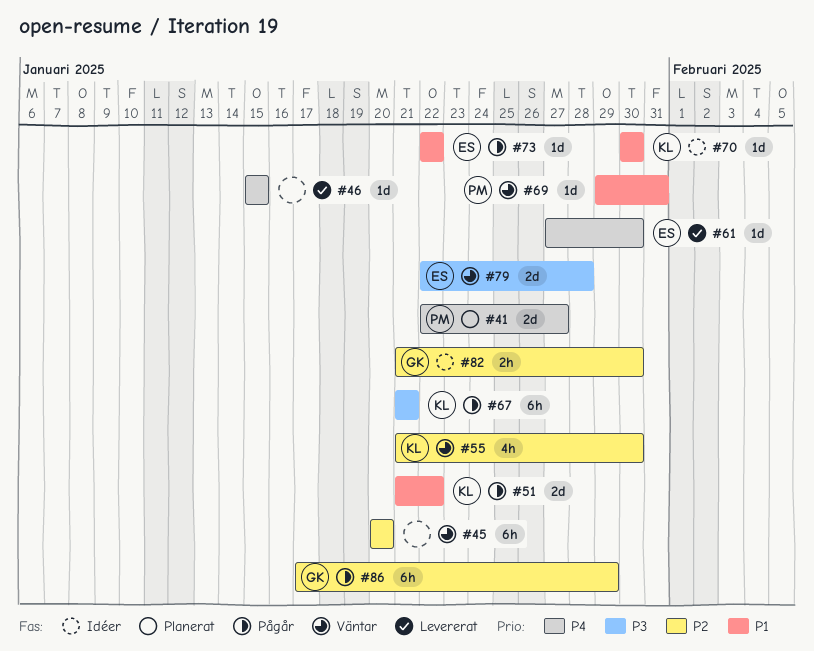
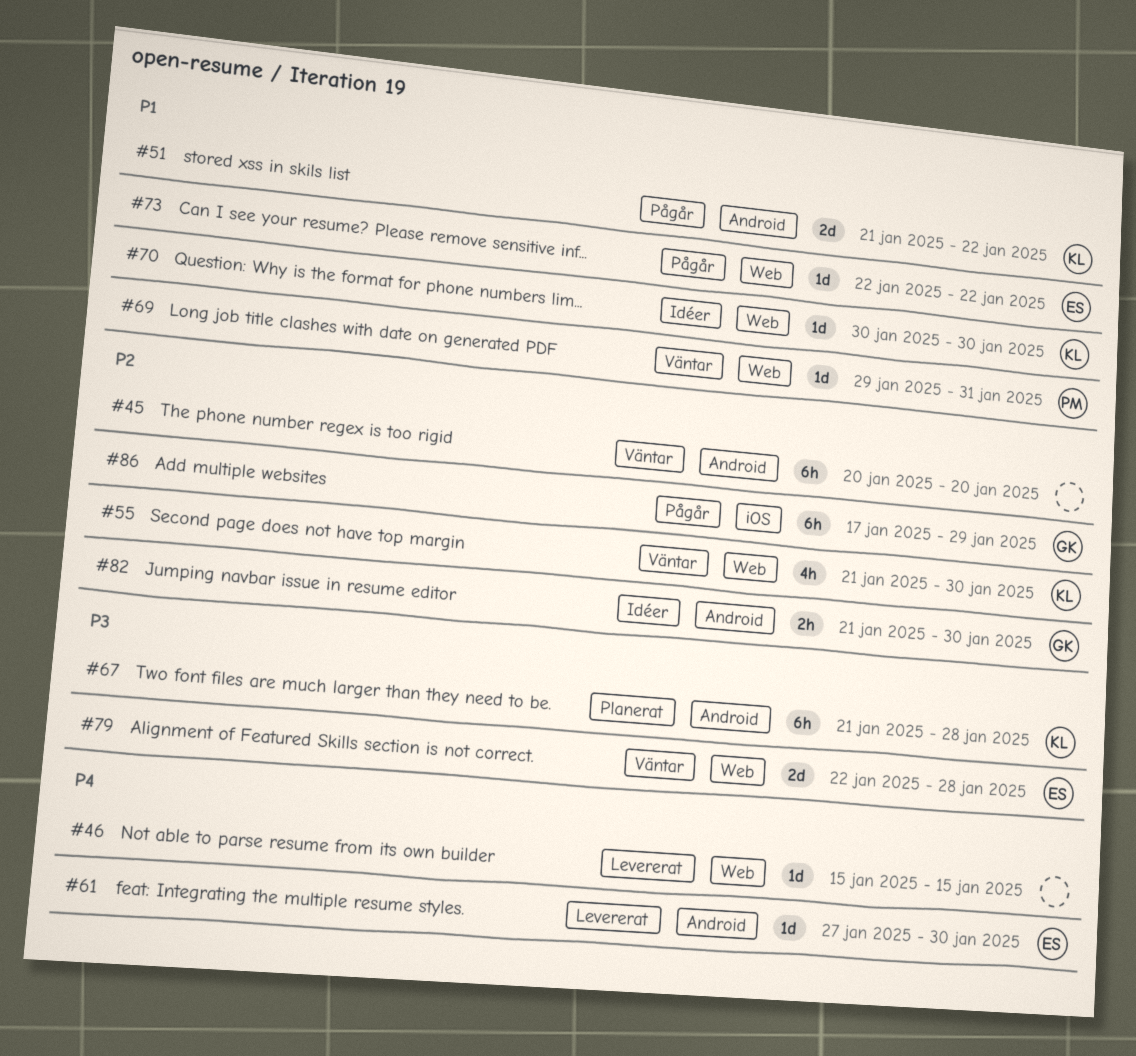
#41: present -> none
#67, status: Pågår -> Planerat
#67, due: Jan 21 -> Jan 28

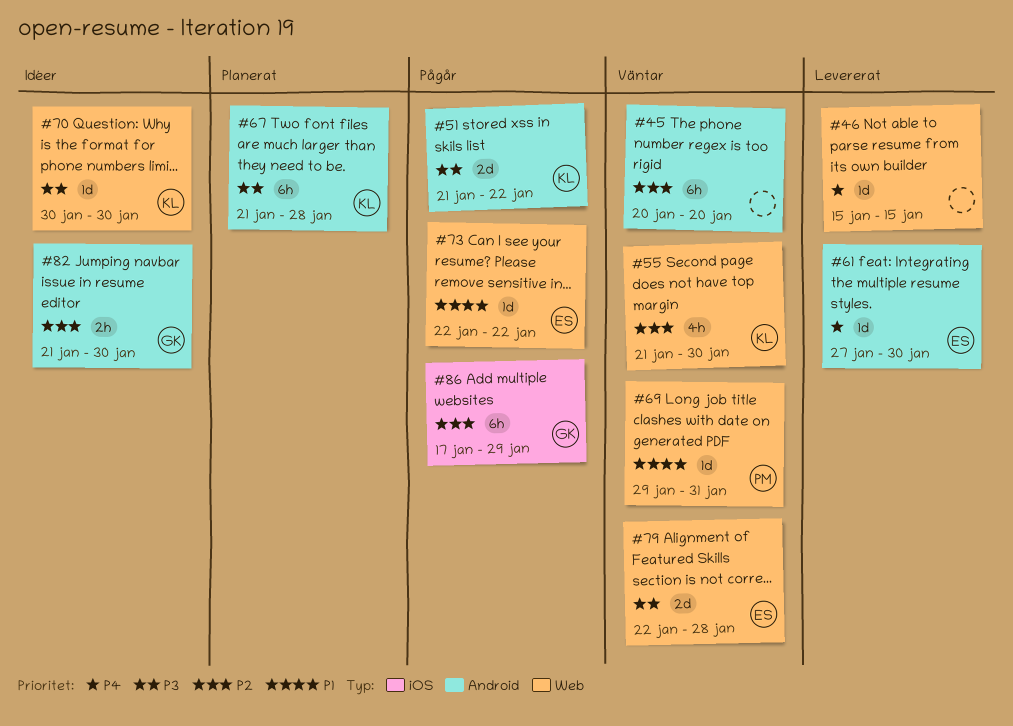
#51, priority: P1 -> P3
#70, priority: P1 -> P3

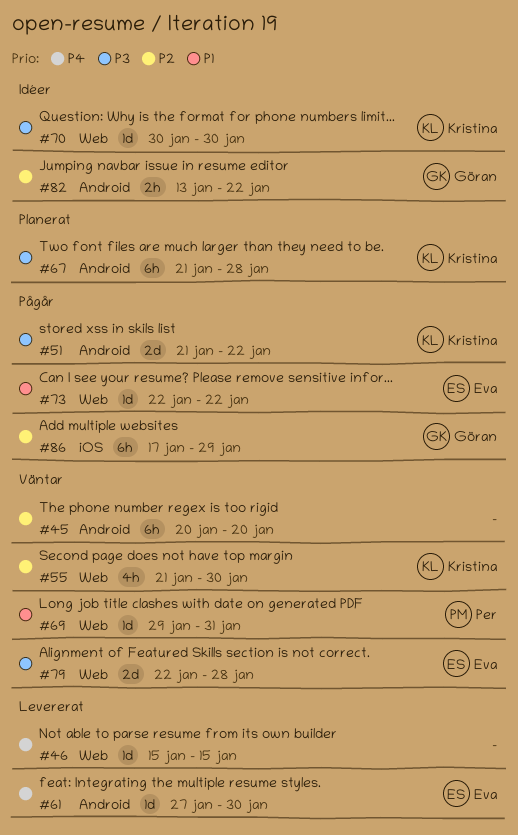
#82, start: Jan 21 -> Jan 13
#82, due: Jan 30 -> Jan 22

